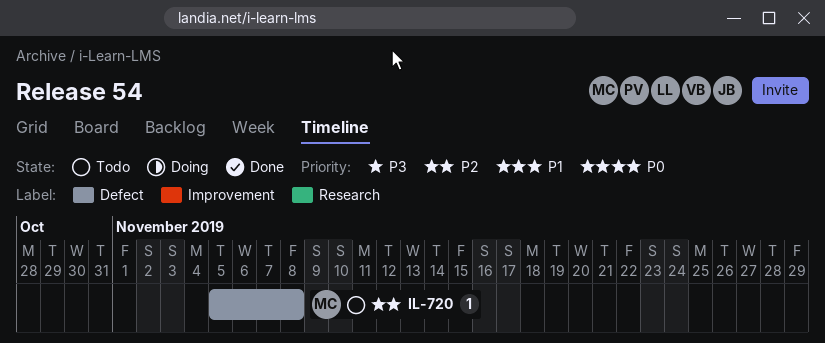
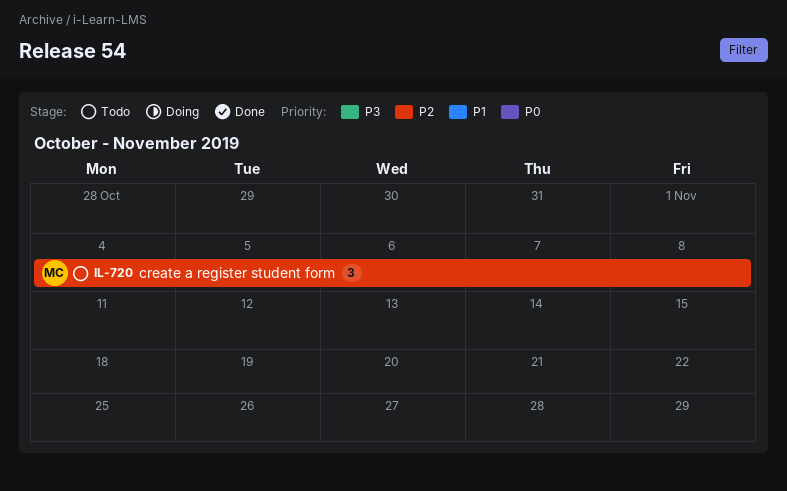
IL-720, estimate: 1 -> 3
IL-720, start: Nov 5 -> Nov 4

